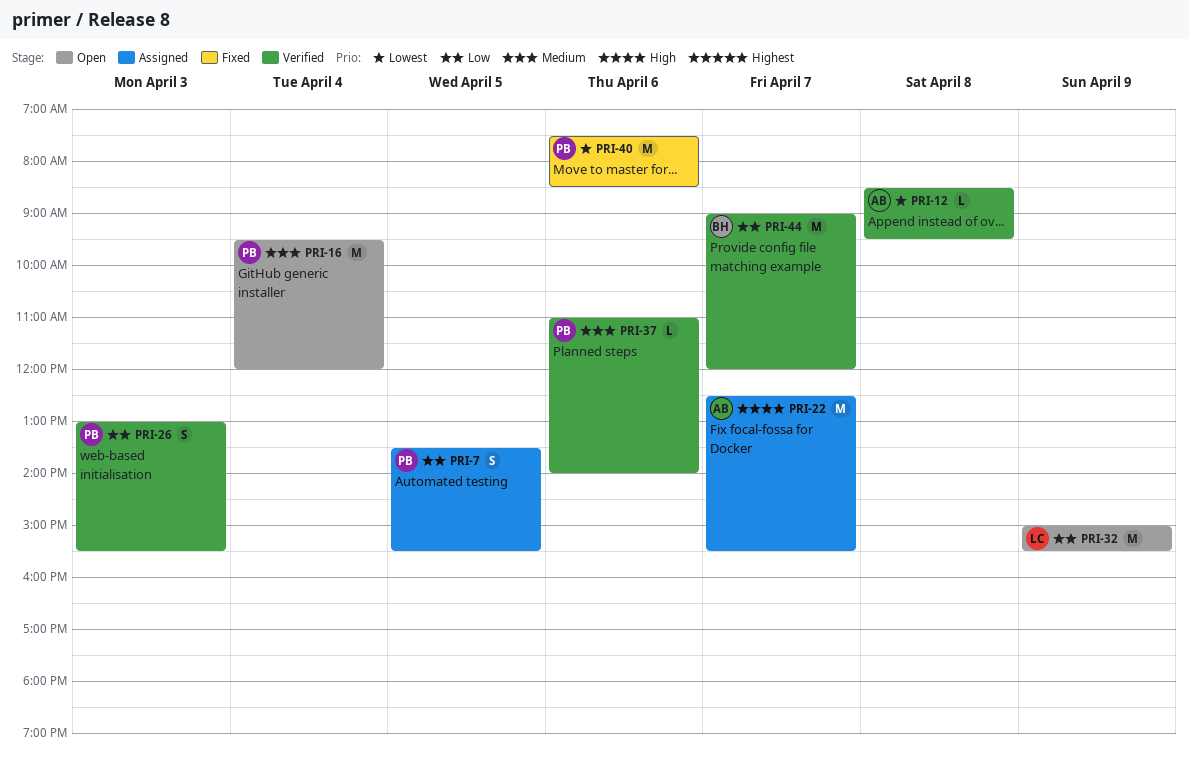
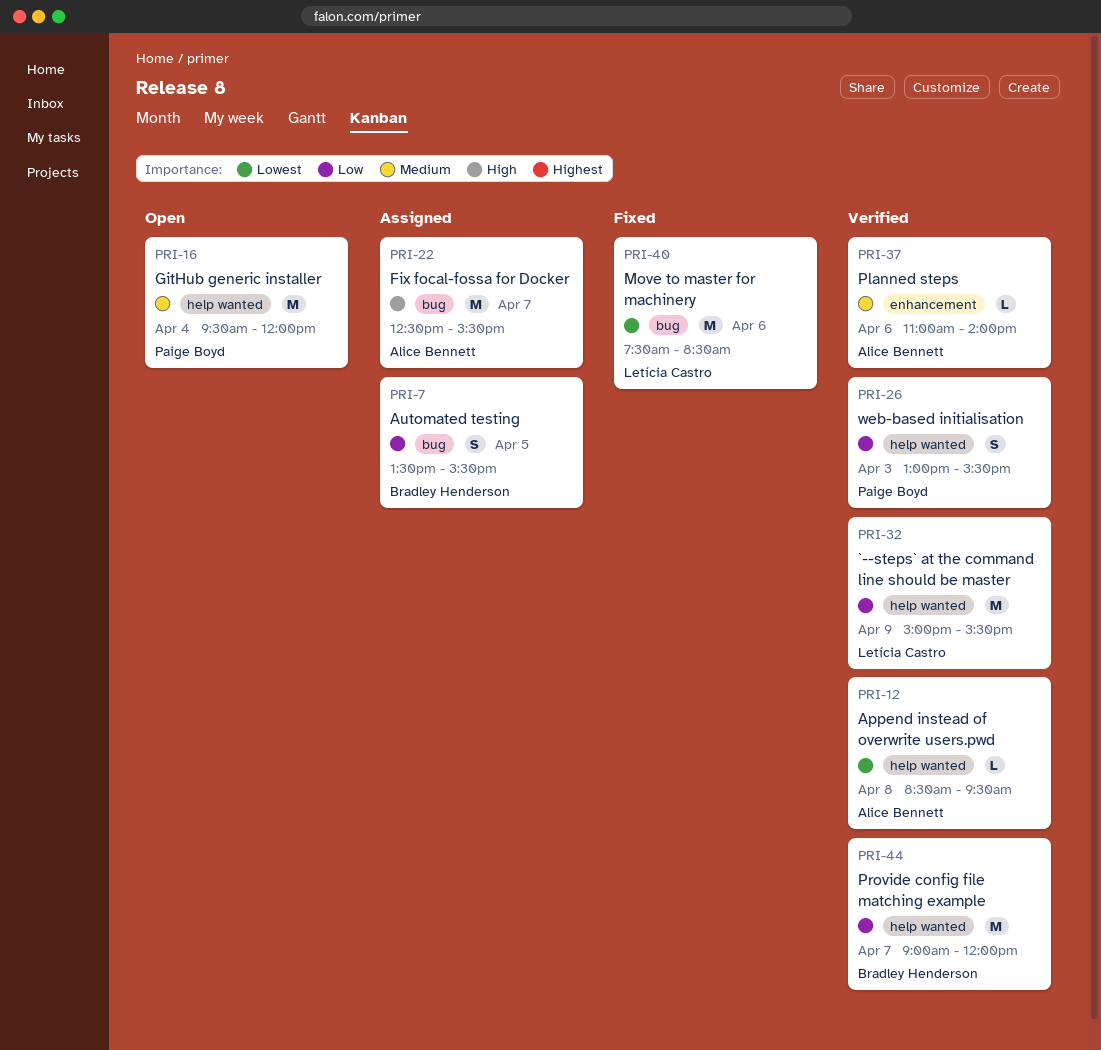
PRI-7, owner: Paige Boyd -> Bradley Henderson
PRI-32, status: Open -> Verified
PRI-37, owner: Paige Boyd -> Alice Bennett
PRI-40, owner: Paige Boyd -> Letícia Castro

